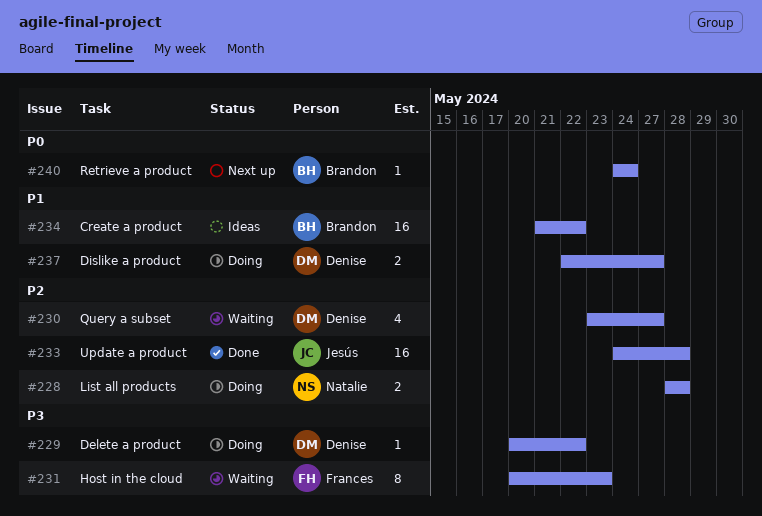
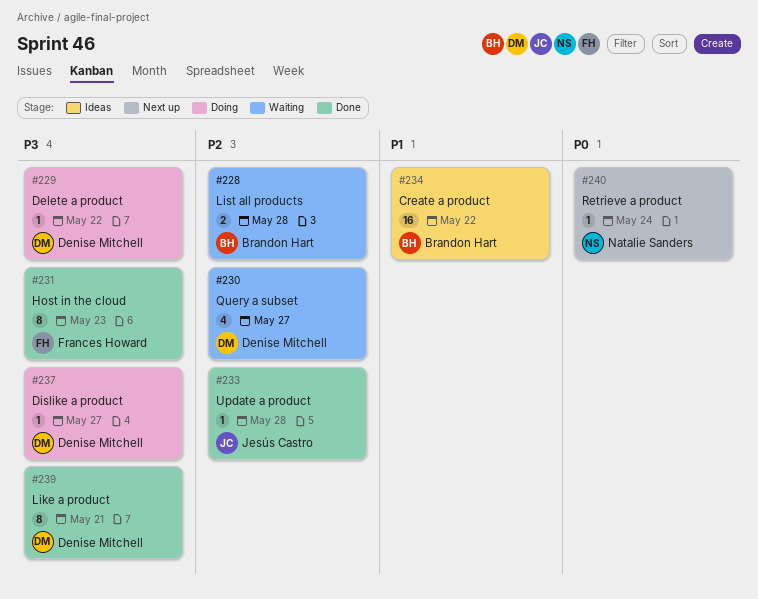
#228, status: Doing -> Waiting
#228, owner: Natalie Sanders -> Brandon Hart
#231, status: Waiting -> Done
#233, estimate: 16 -> 1
#237, priority: P1 -> P3
#237, estimate: 2 -> 1
#239: none -> present
#240, owner: Brandon Hart -> Natalie Sanders

